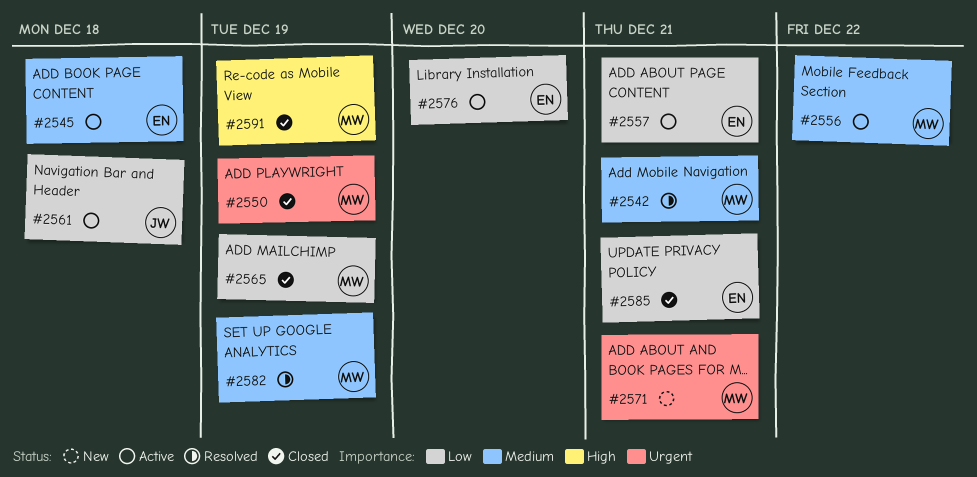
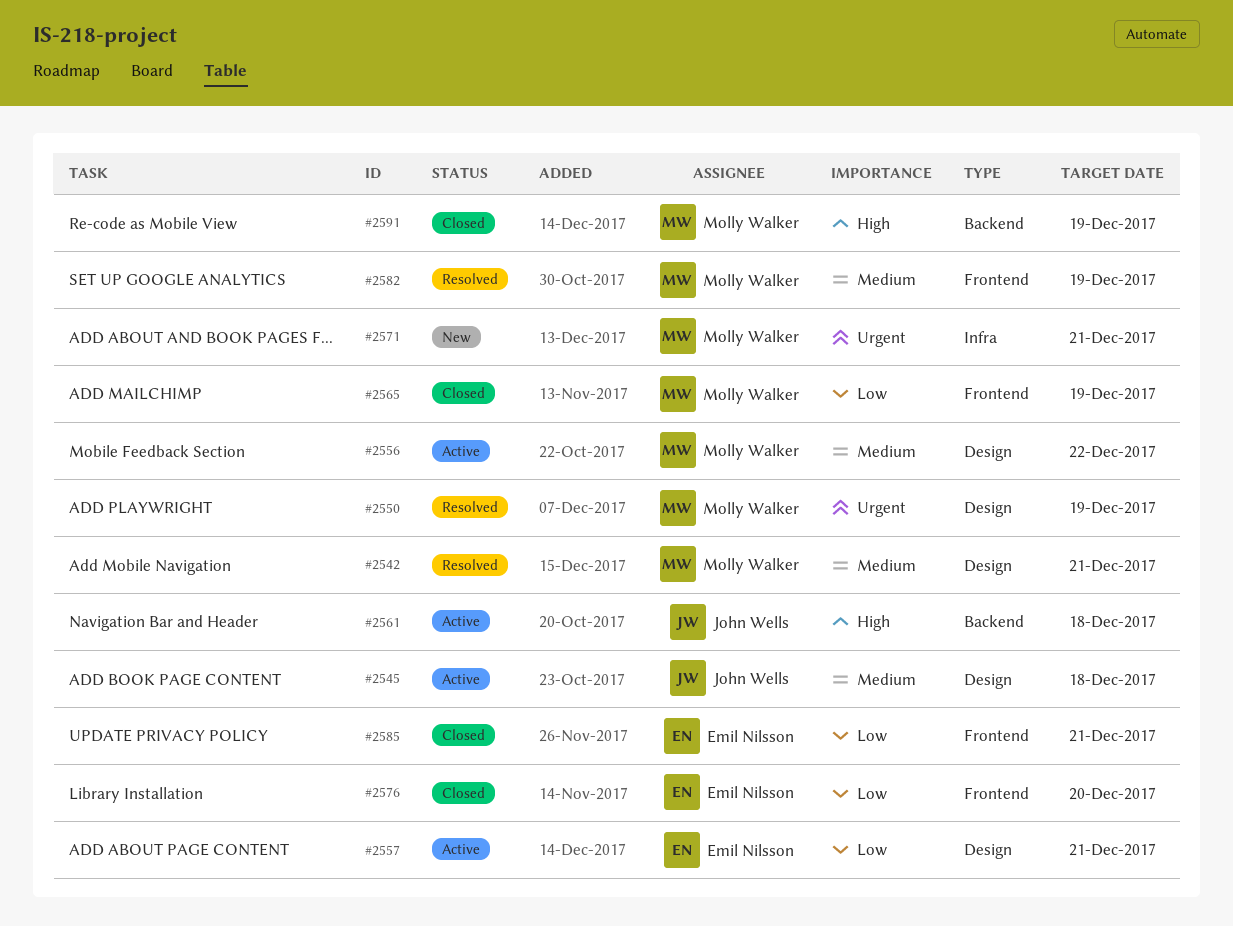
#2545, owner: Emil Nilsson -> John Wells
#2550, status: Closed -> Resolved
#2561, priority: Low -> High
#2576, status: Active -> Closed

